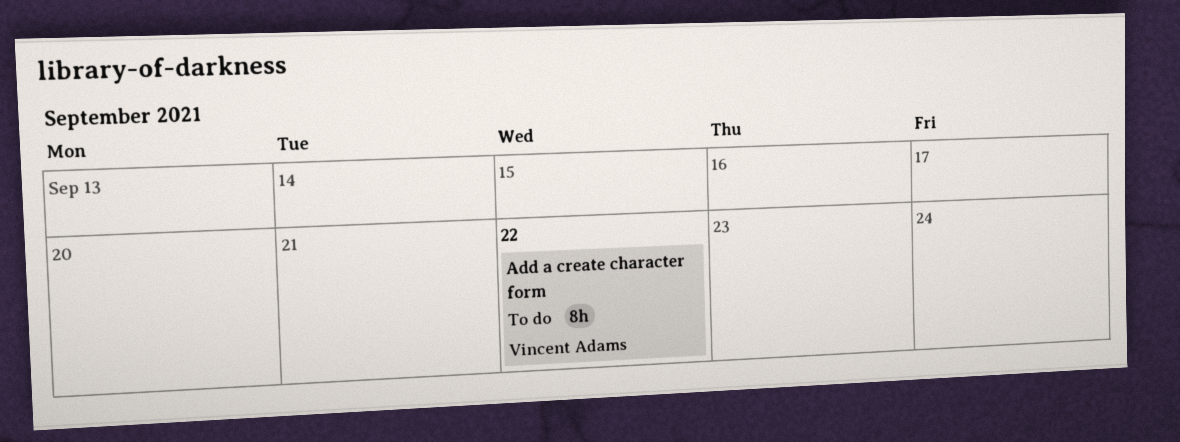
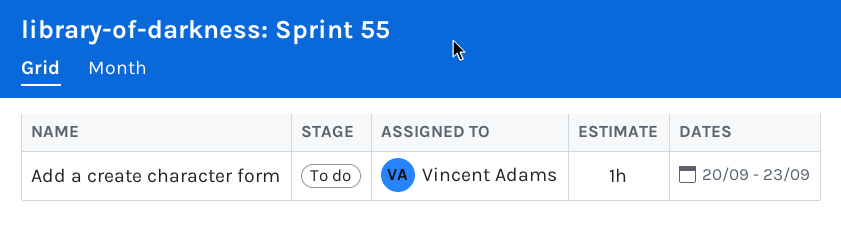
Add a create character form, estimate: 8h -> 1h
Add a create character form, due: Sep 22 -> Sep 23

